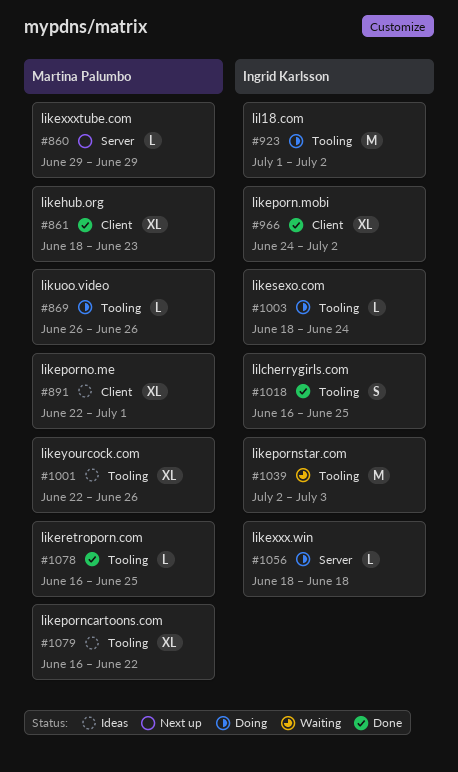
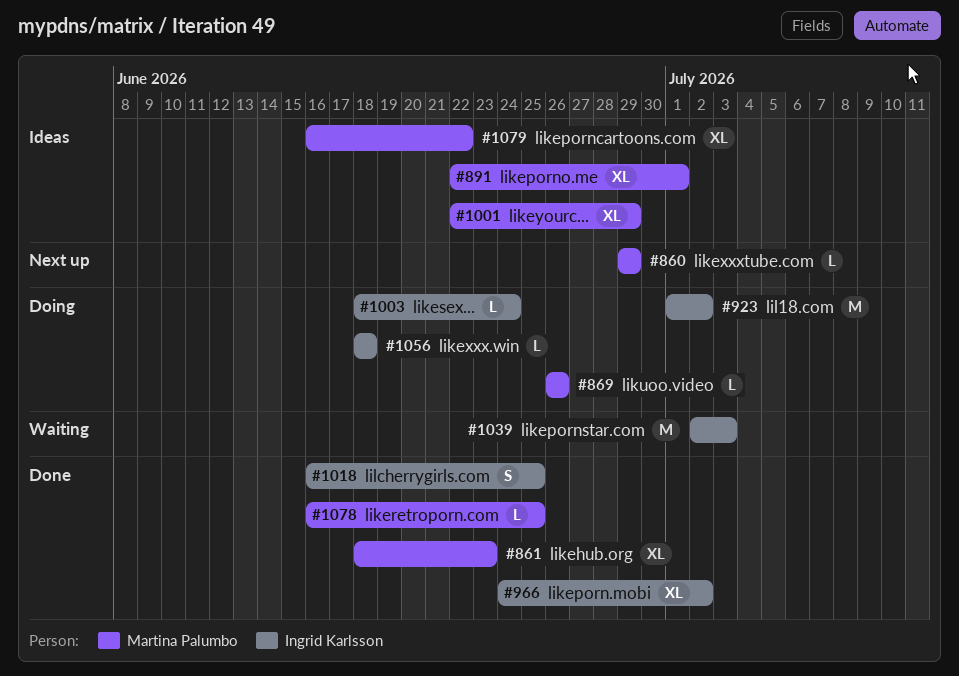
#1001, due: Jun 26 -> Jun 29

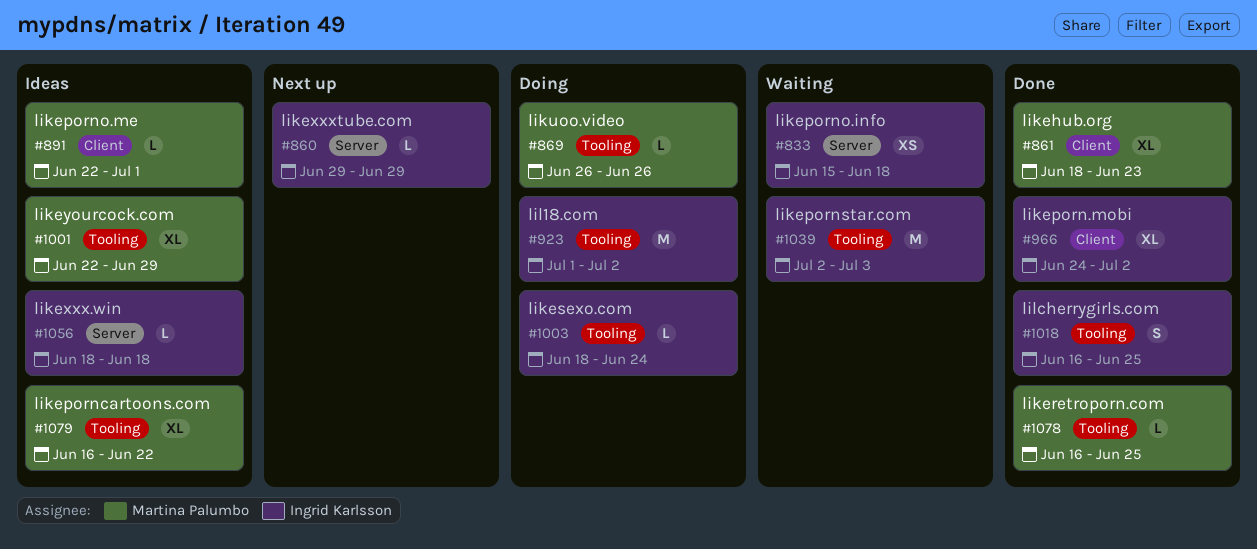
#833: none -> present
#860, owner: Martina Palumbo -> Ingrid Karlsson
#891, estimate: XL -> L
#1056, status: Doing -> Ideas

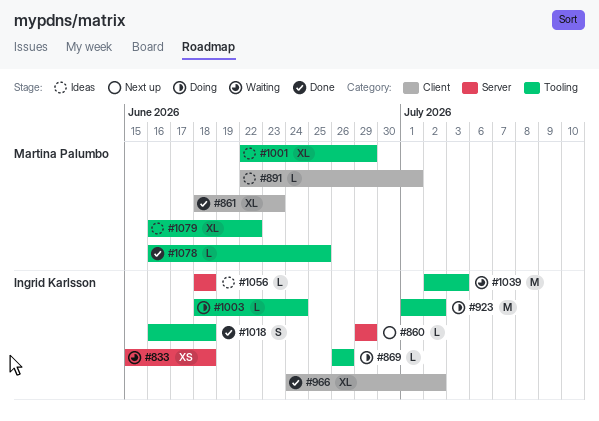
#869, owner: Martina Palumbo -> Ingrid Karlsson
#1018, due: Jun 25 -> Jun 18

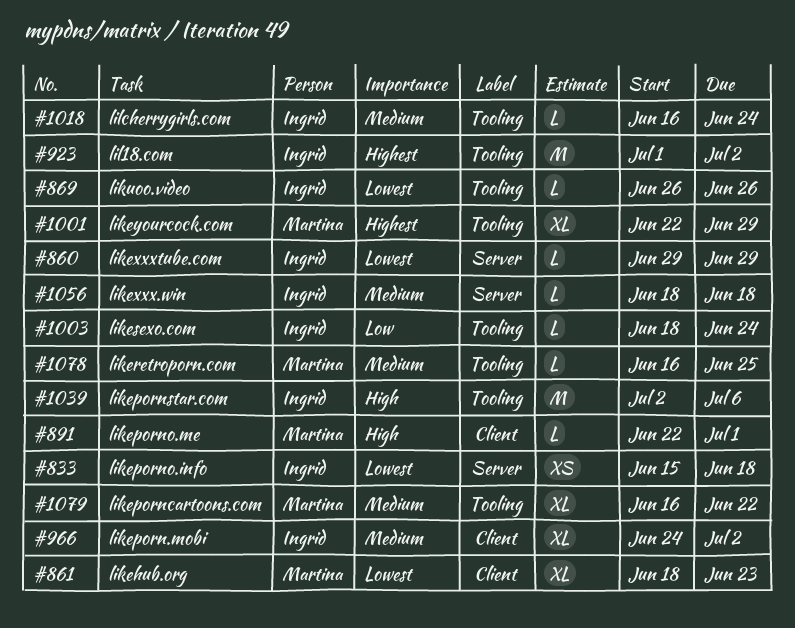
#1018, estimate: S -> L
#1018, due: Jun 18 -> Jun 24
#1039, due: Jul 3 -> Jul 6

